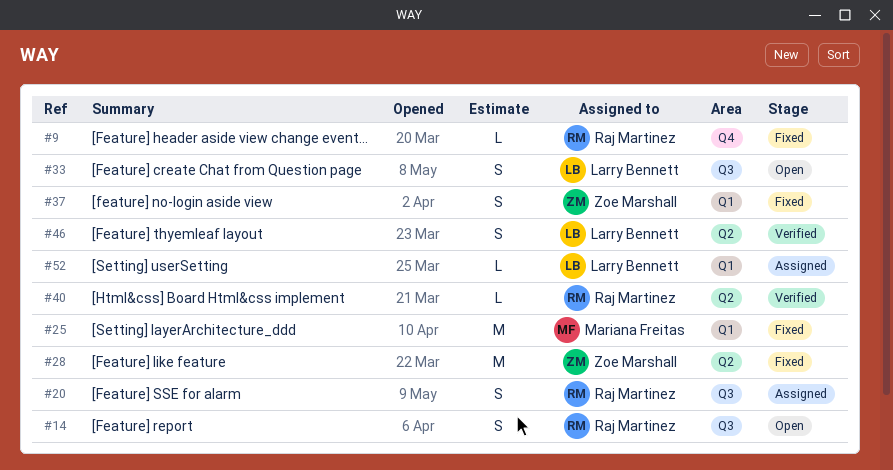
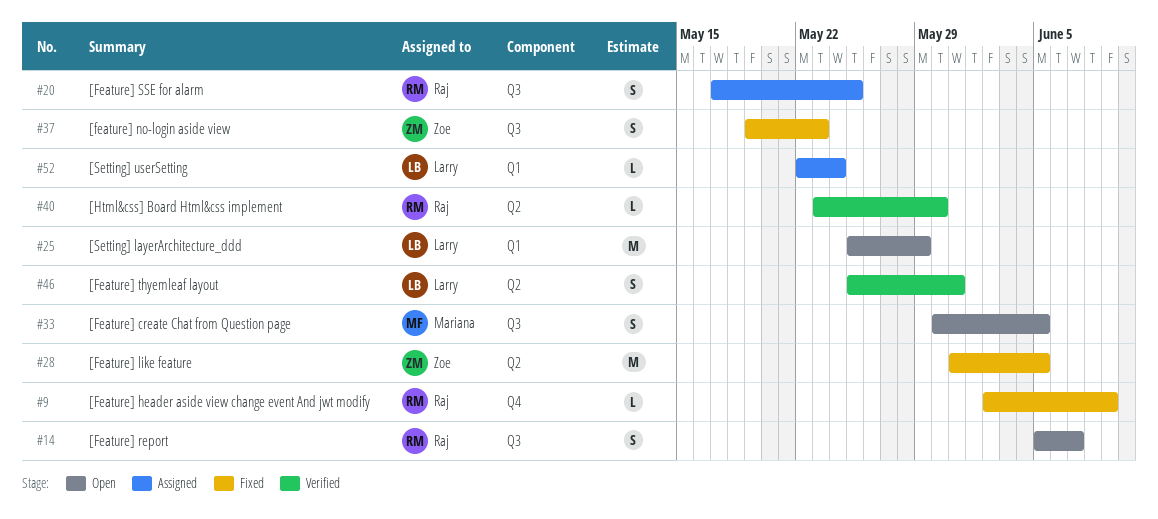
#25, status: Fixed -> Open
#25, owner: Mariana Freitas -> Larry Bennett
#33, owner: Larry Bennett -> Mariana Freitas
#37, label: Q1 -> Q3

